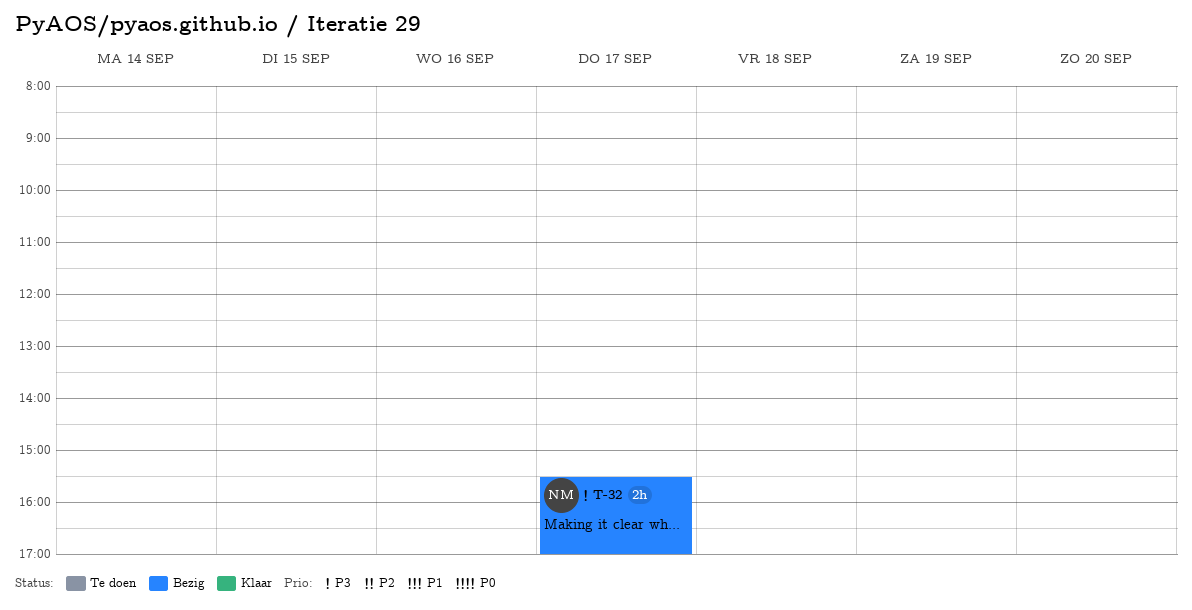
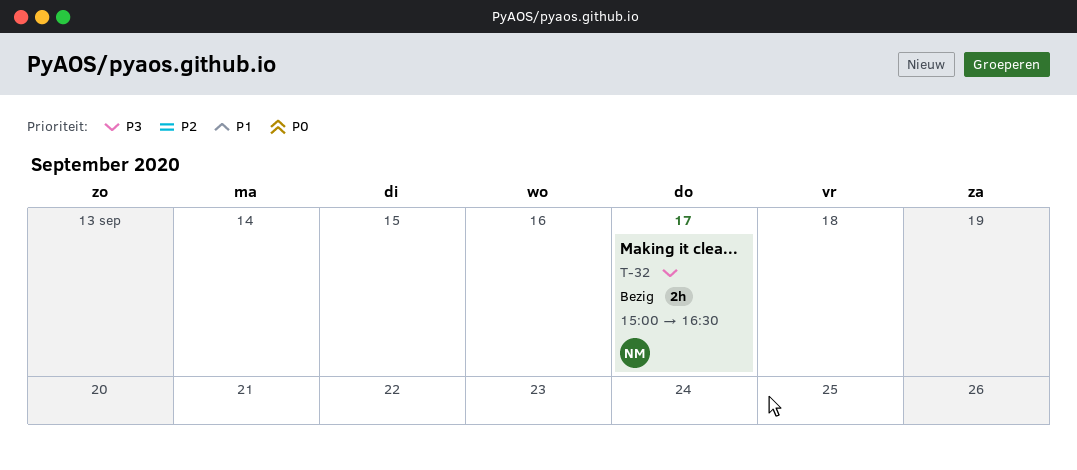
T-32, begins: 15:30 -> 15:00
T-32, ends: 17:00 -> 16:30

